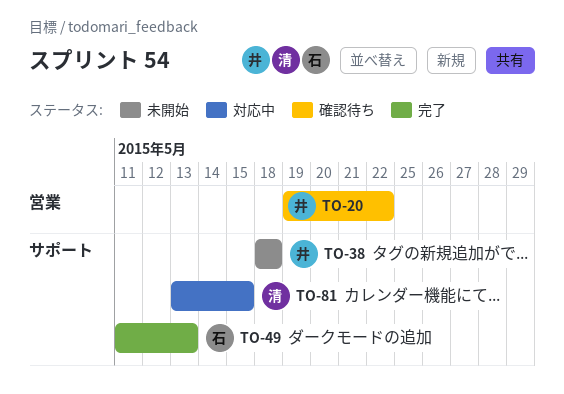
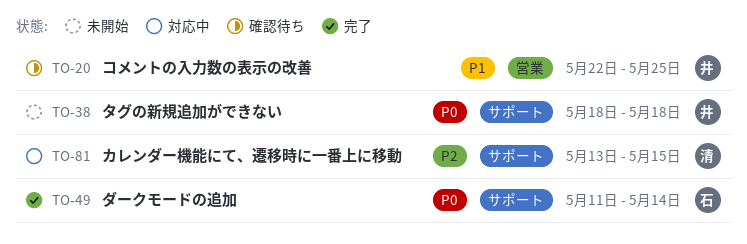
TO-20, start: May 19 -> May 22
TO-20, due: May 22 -> May 25
TO-49, due: May 13 -> May 14

